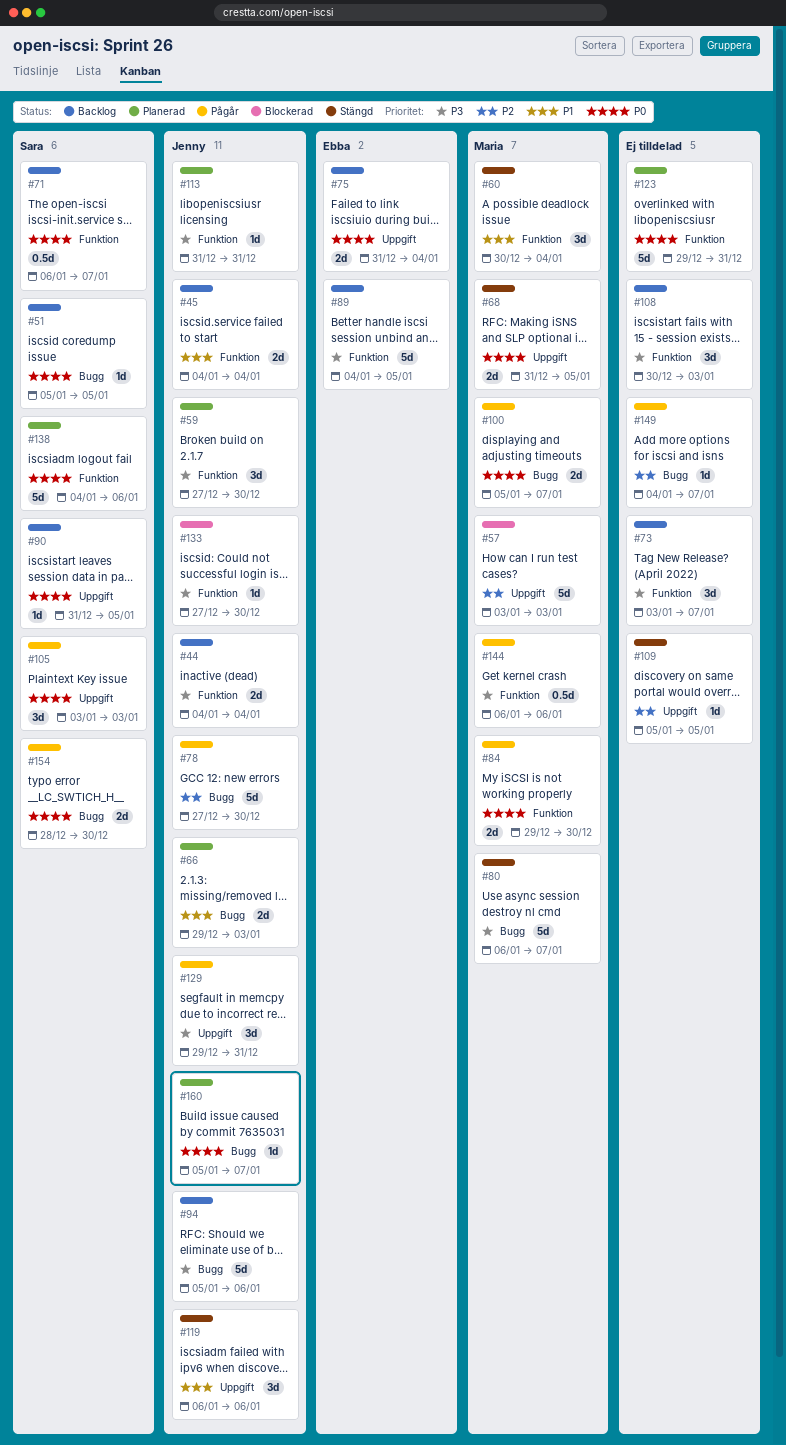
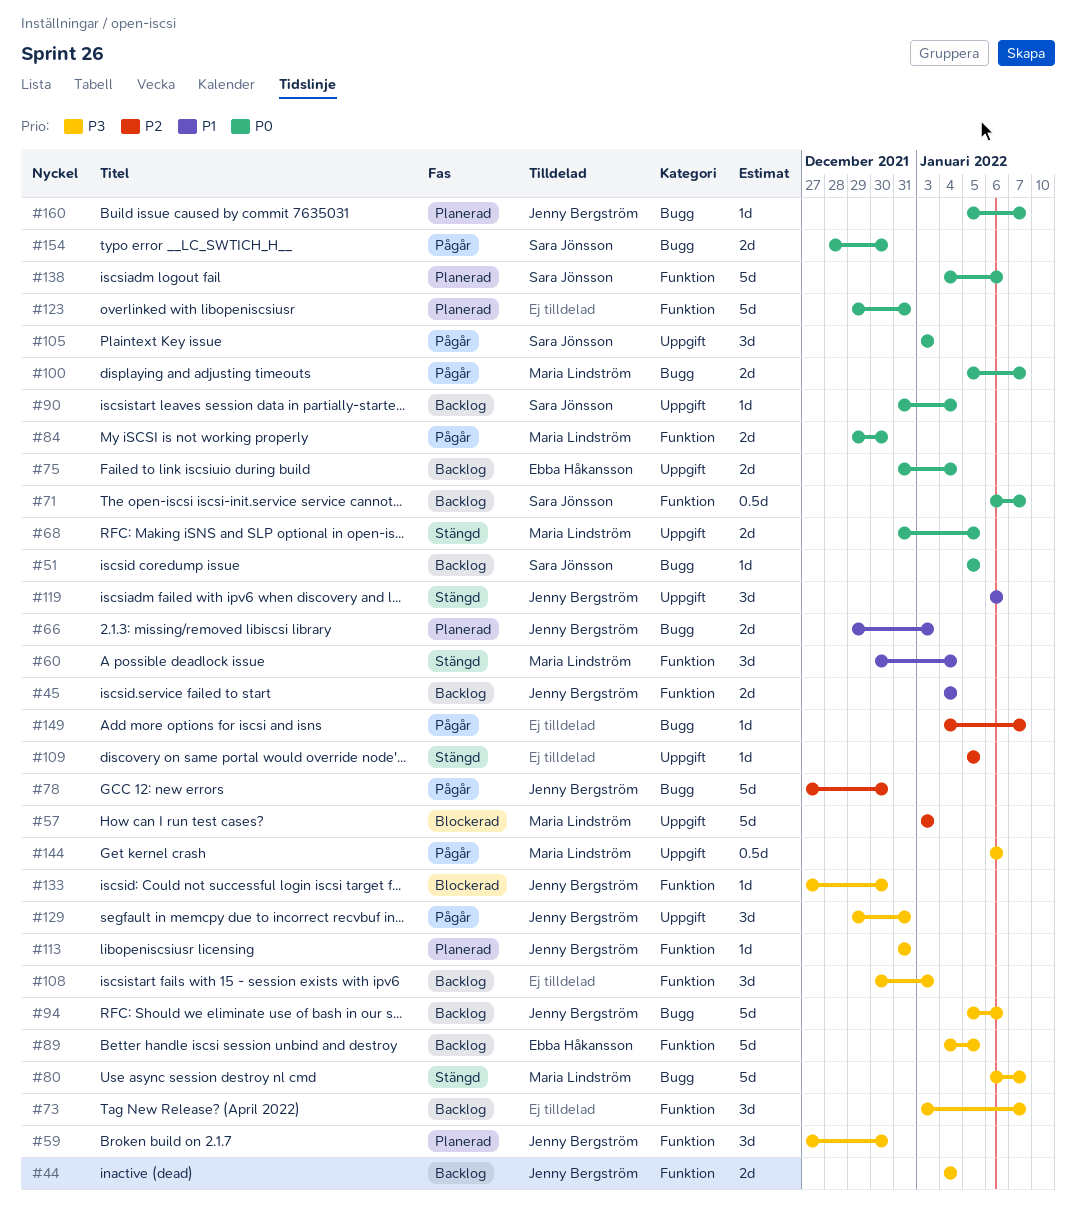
#90, due: Jan 5 -> Jan 4
#144, label: Funktion -> Uppgift

